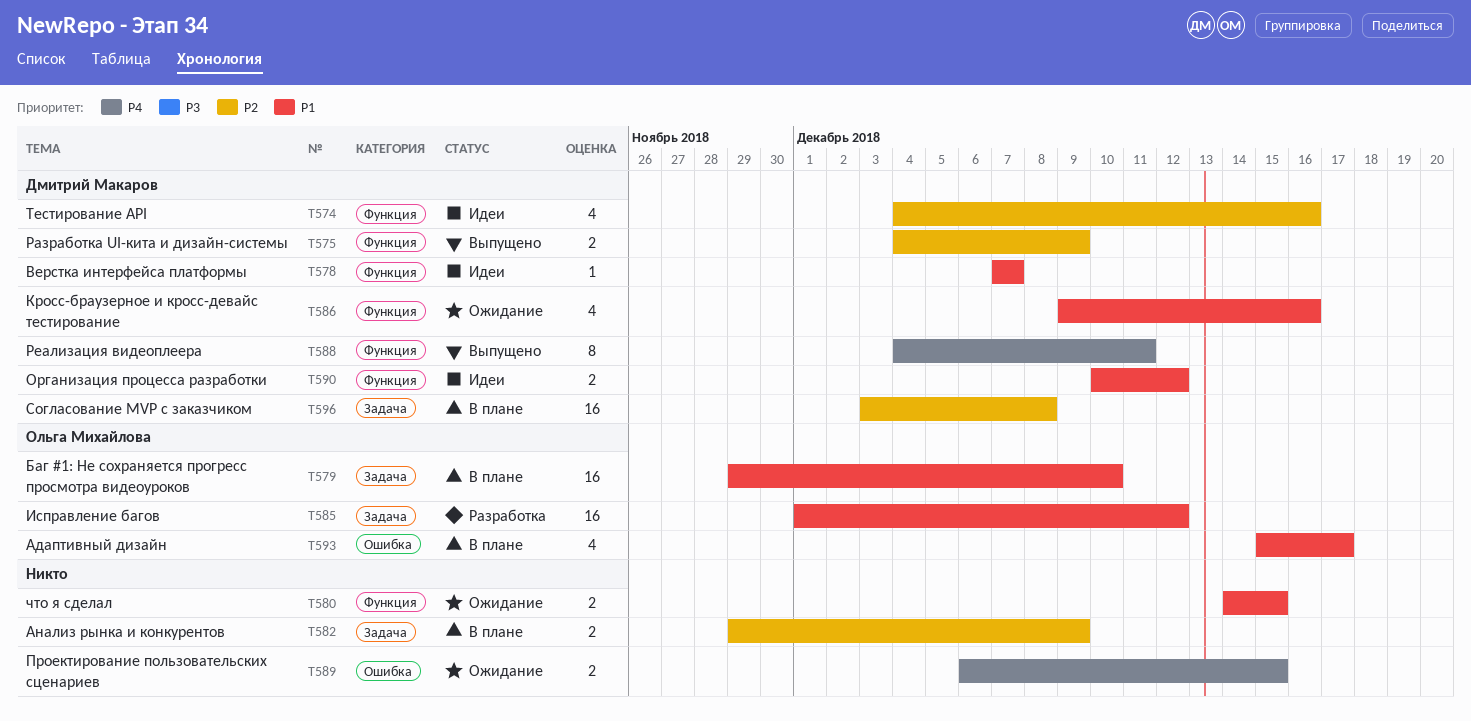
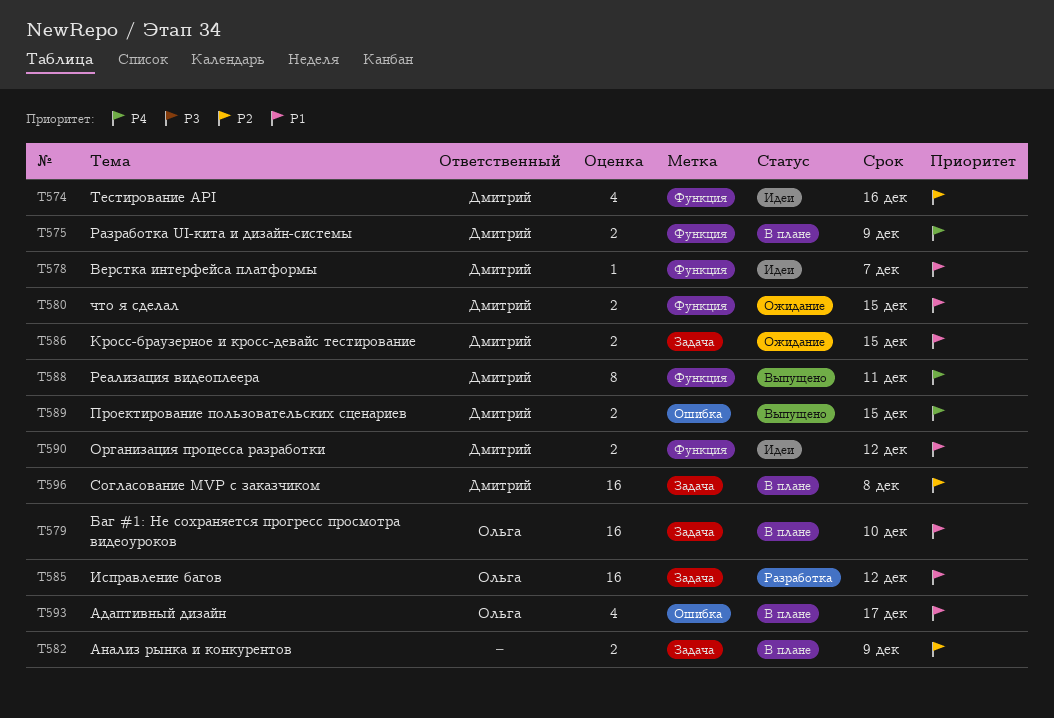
T575, status: Выпущено -> В плане
T575, priority: P2 -> P4
T580, owner: none -> Дмитрий Макаров
T586, label: Функция -> Задача
T586, estimate: 4 -> 2
T586, due: Dec 16 -> Dec 15
T589, status: Ожидание -> Выпущено
T589, owner: none -> Дмитрий Макаров

